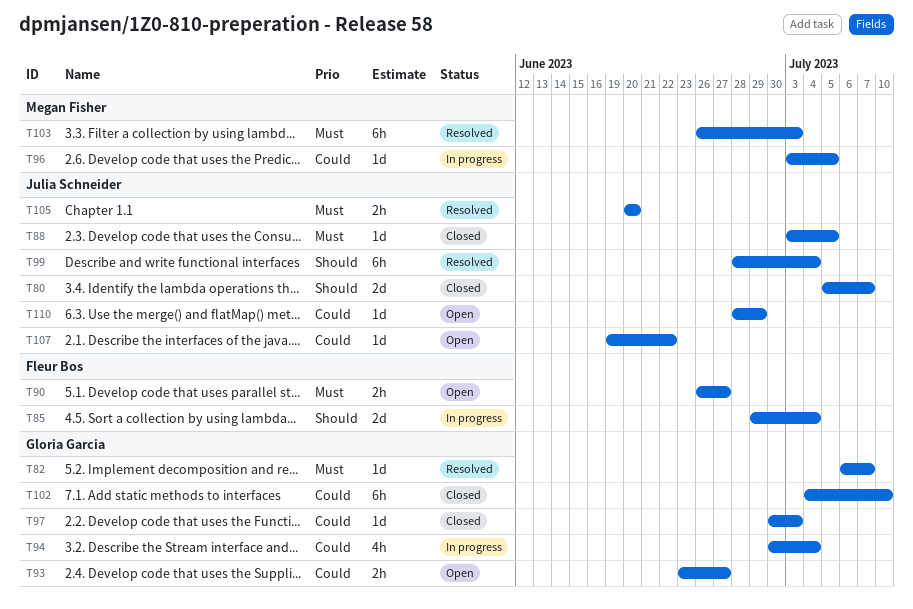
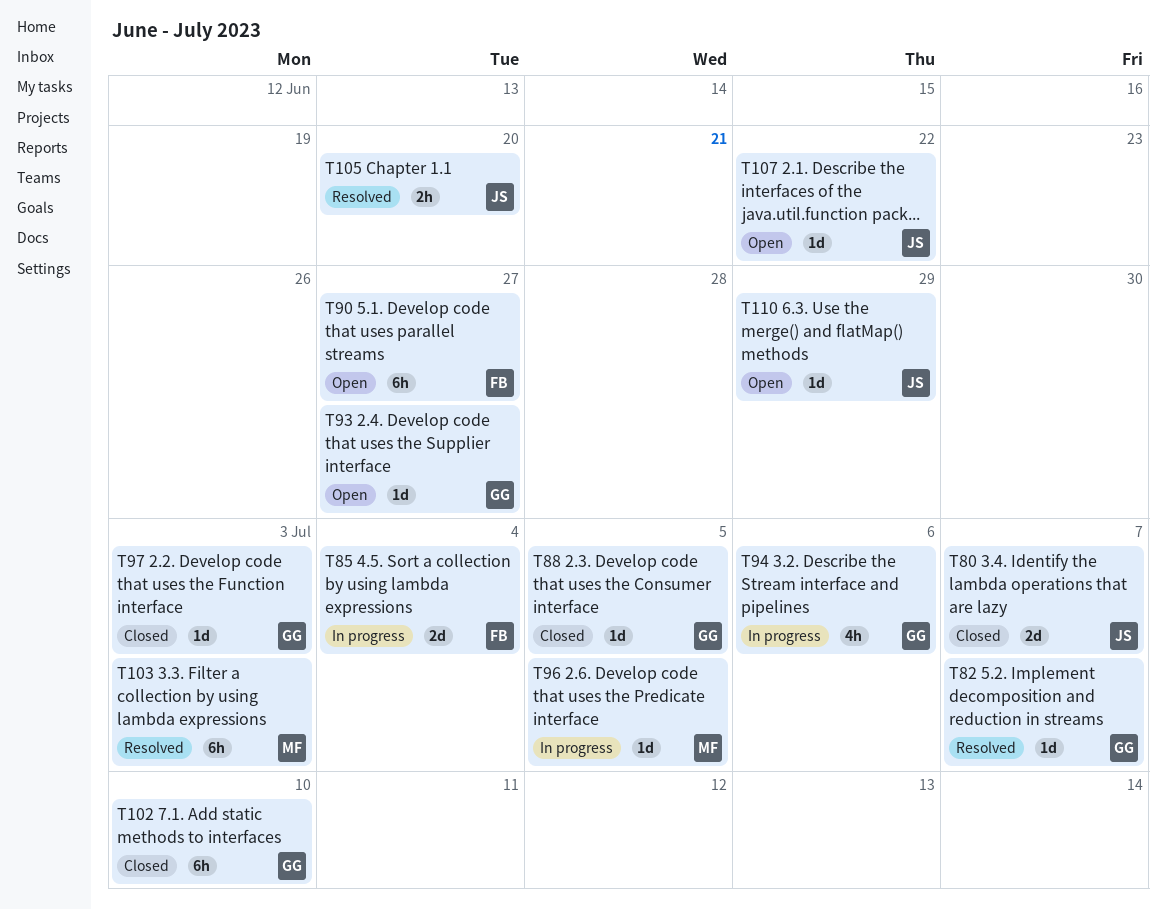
T88, owner: Julia Schneider -> Gloria Garcia
T90, estimate: 2h -> 6h
T93, estimate: 2h -> 1d
T94, due: Jul 4 -> Jul 6
T99: present -> none

